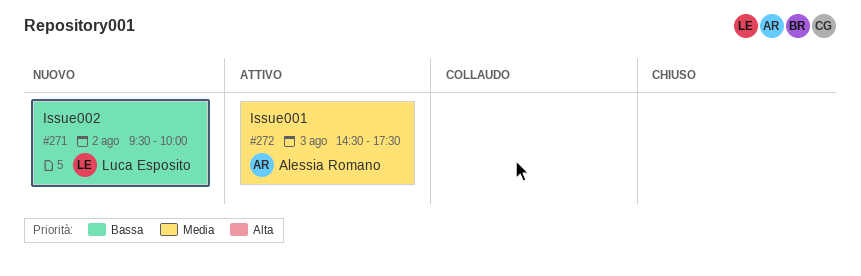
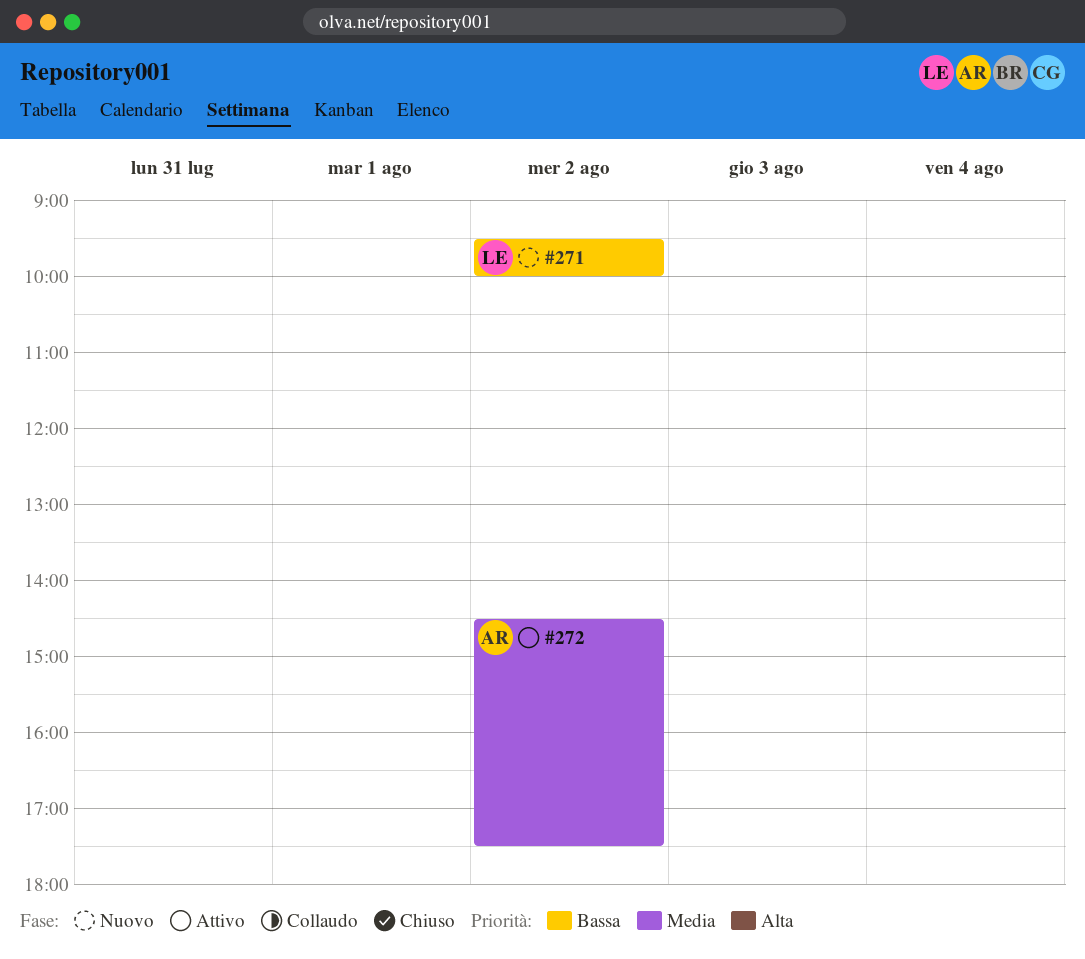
#272, day: Aug 3 -> Aug 2

